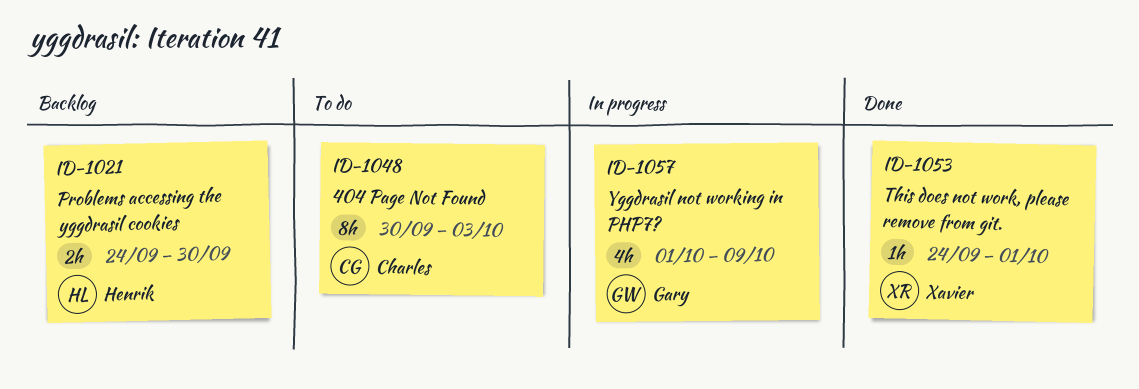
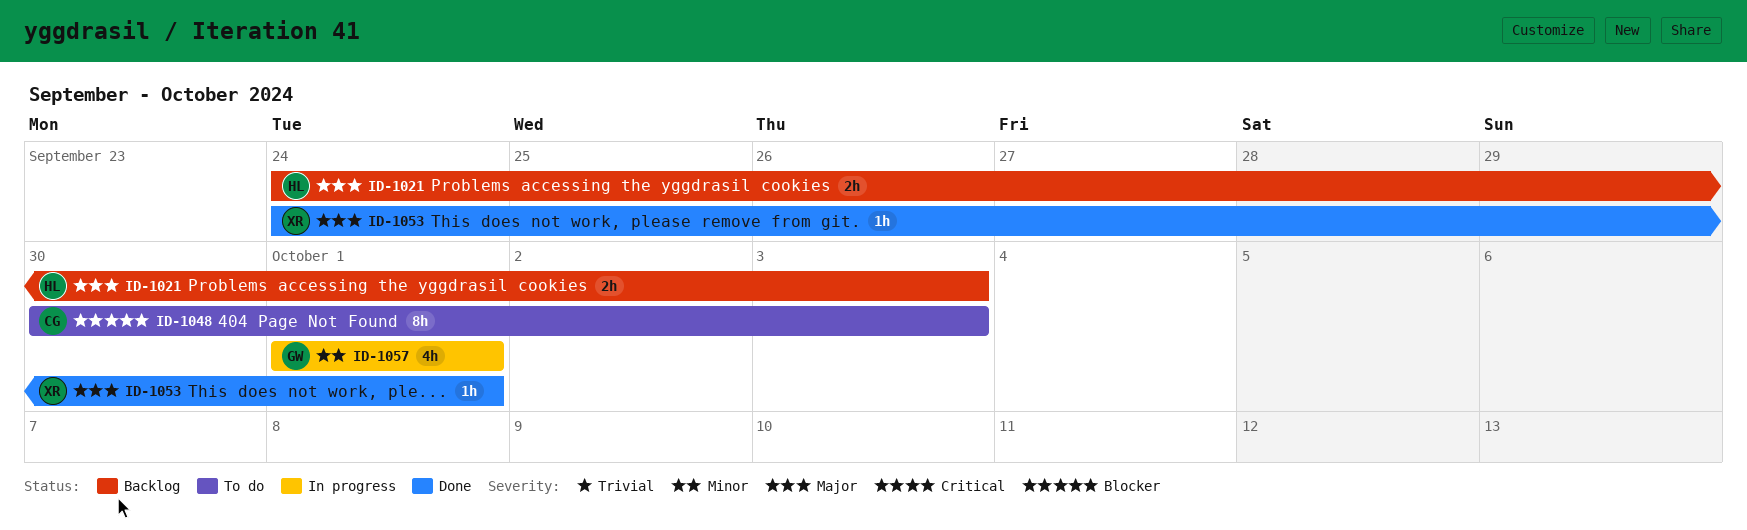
ID-1021, due: Sep 30 -> Oct 3
ID-1057, due: Oct 9 -> Oct 1

